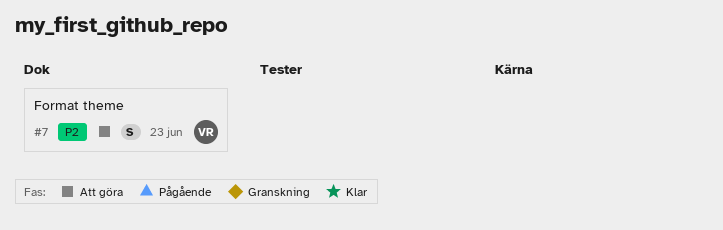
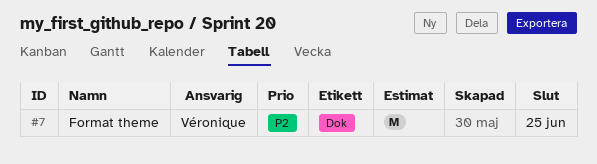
#7, estimate: S -> M
#7, due: Jun 23 -> Jun 25

